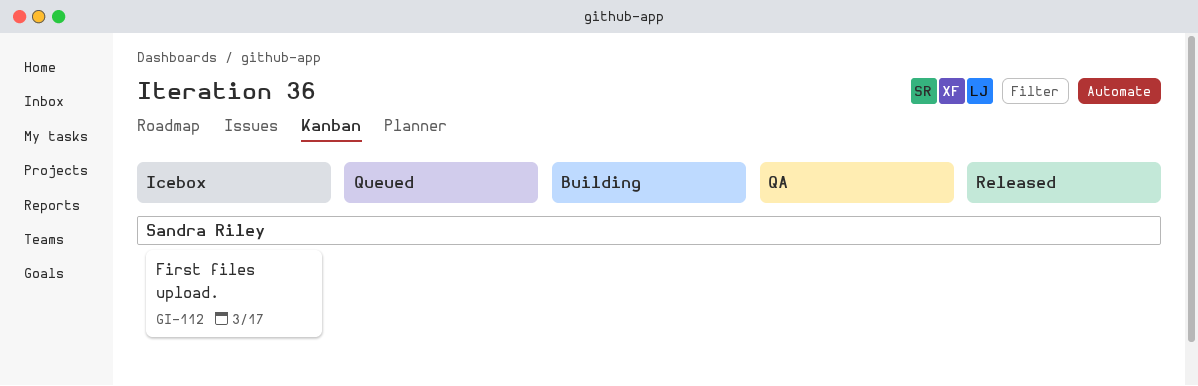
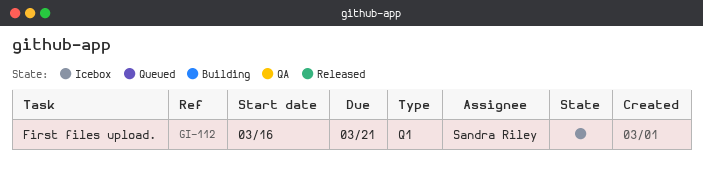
GI-112, due: Mar 17 -> Mar 21

